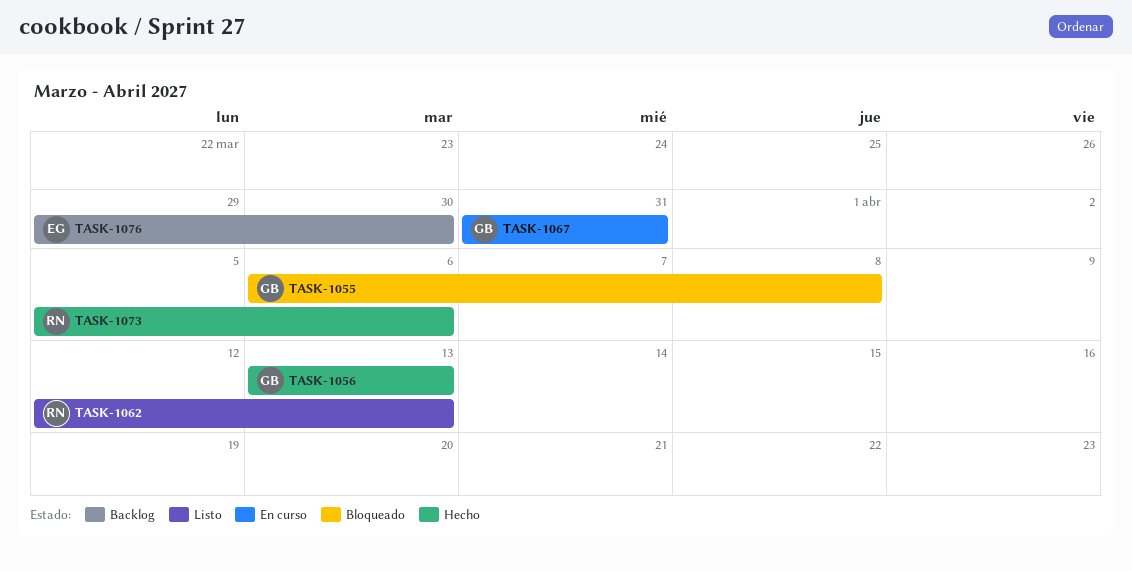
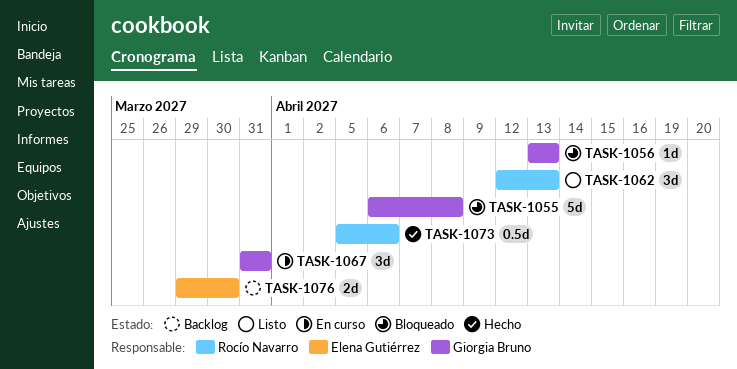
TASK-1056, status: Hecho -> Bloqueado

